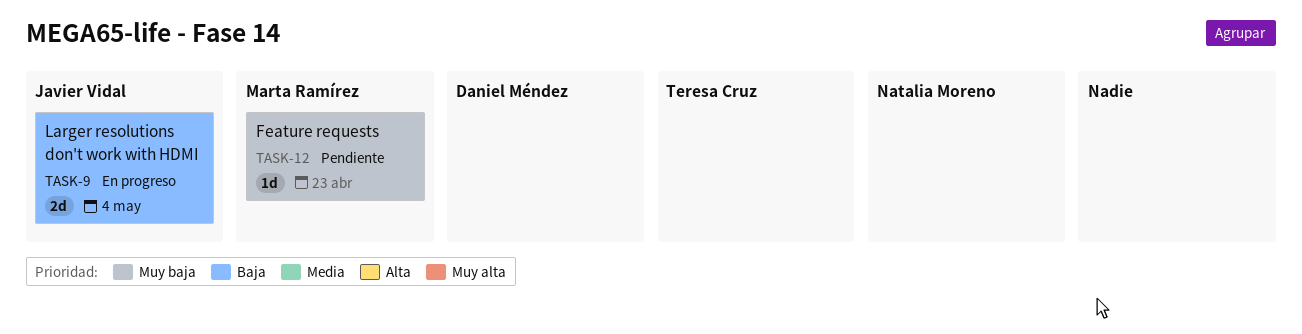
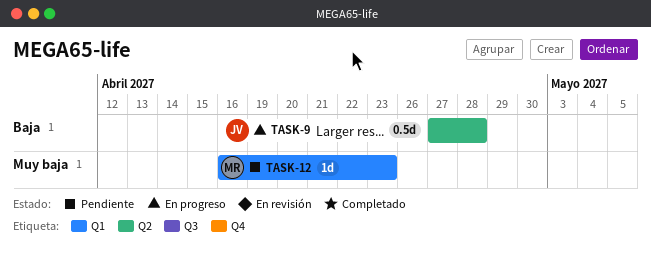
TASK-9, estimate: 2d -> 0.5d
TASK-9, due: May 4 -> Apr 28

